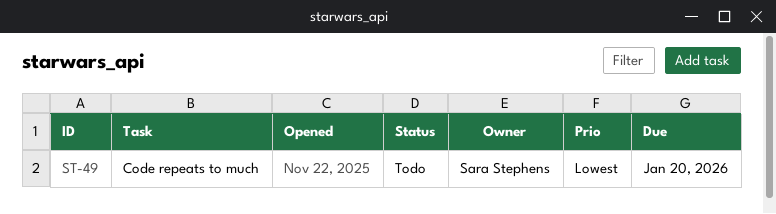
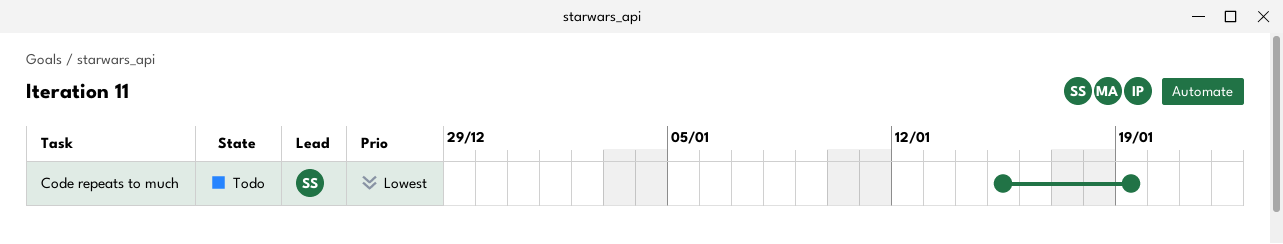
Code repeats to much, due: Jan 20 -> Jan 19

